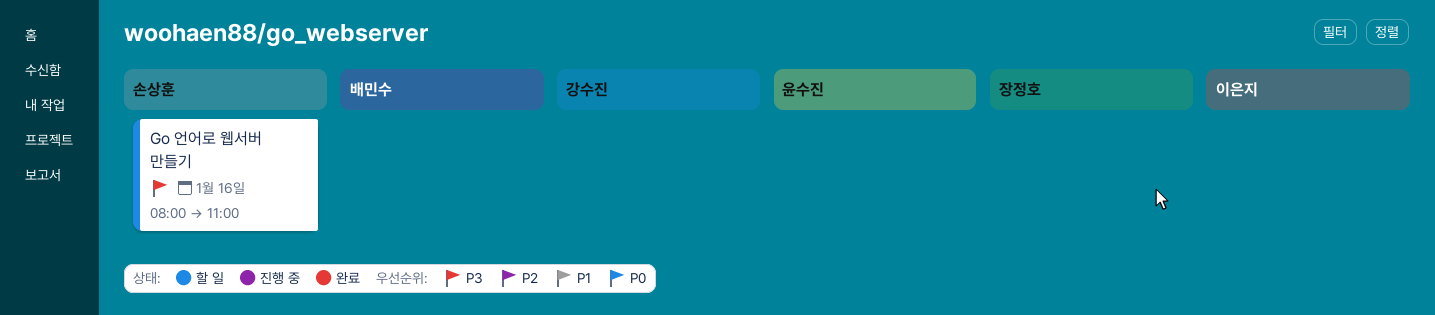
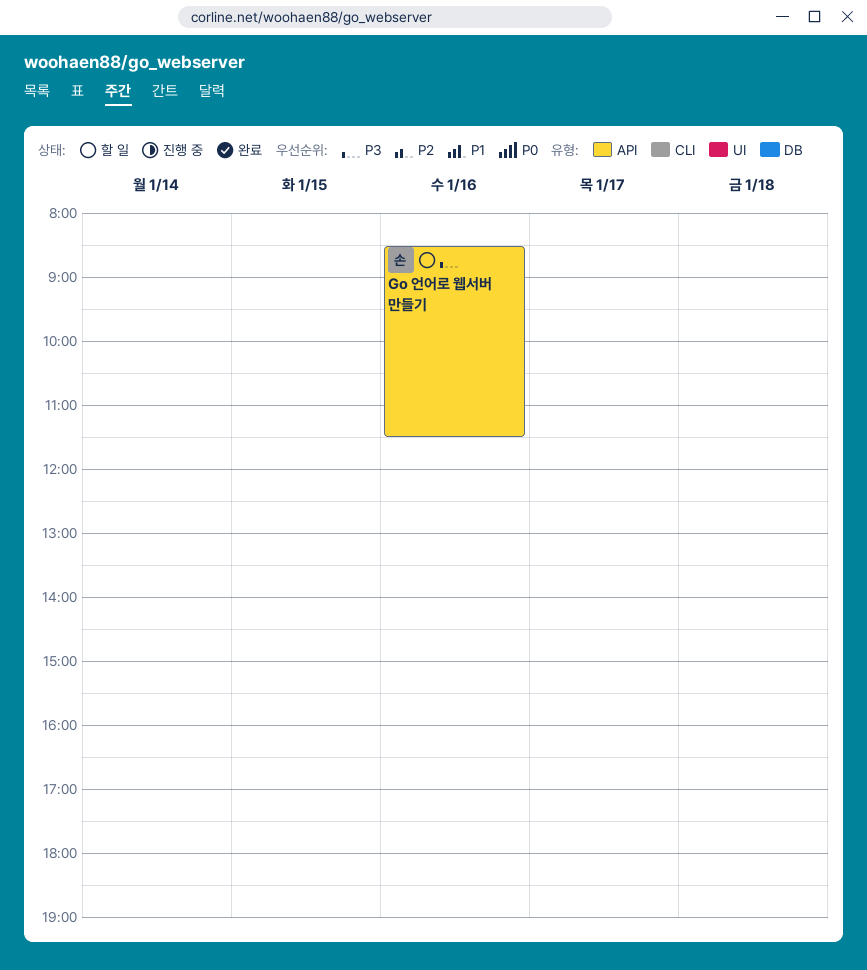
Go 언어로 웹서버 만들기, begins: 08:00 -> 08:30
Go 언어로 웹서버 만들기, ends: 11:00 -> 11:30

